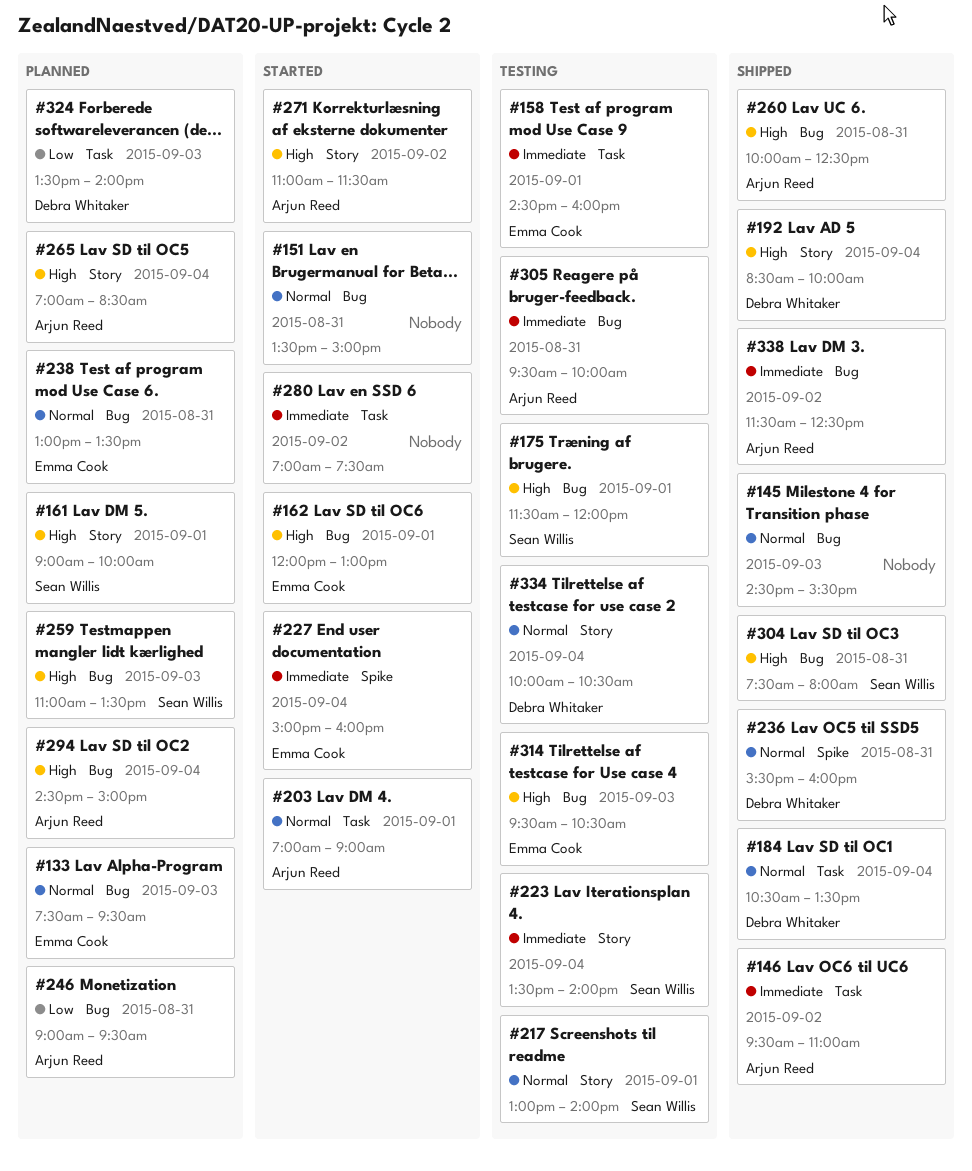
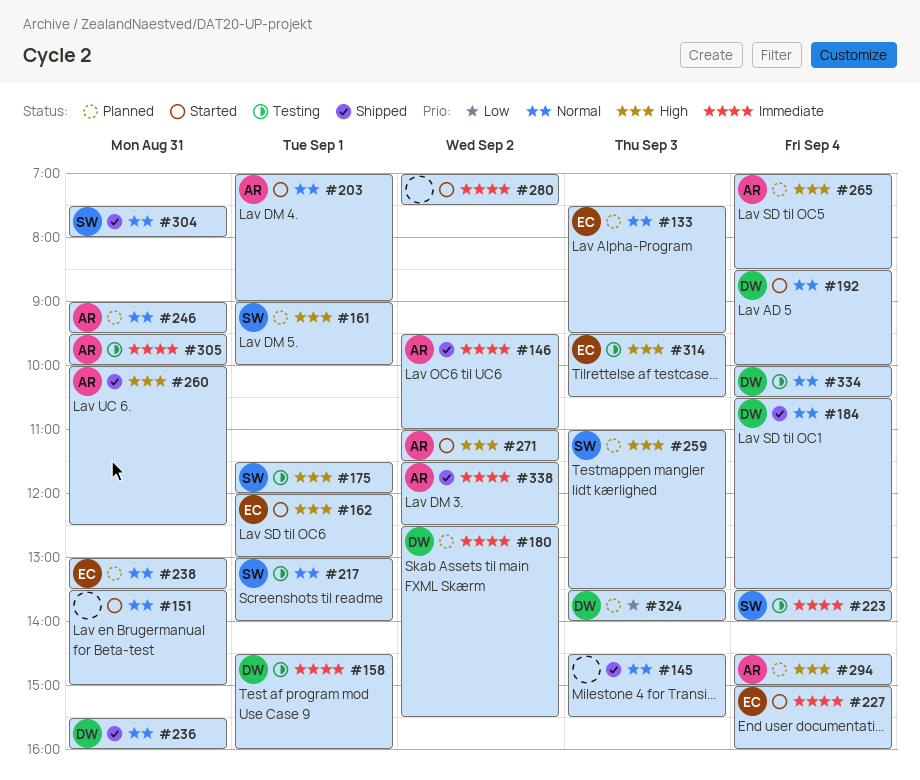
#158, owner: Emma Cook -> Debra Whitaker
#180: none -> present
#192, status: Shipped -> Started
#192, priority: High -> Normal
#246, priority: Low -> Normal
#304, priority: High -> Normal

